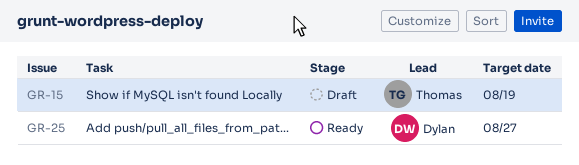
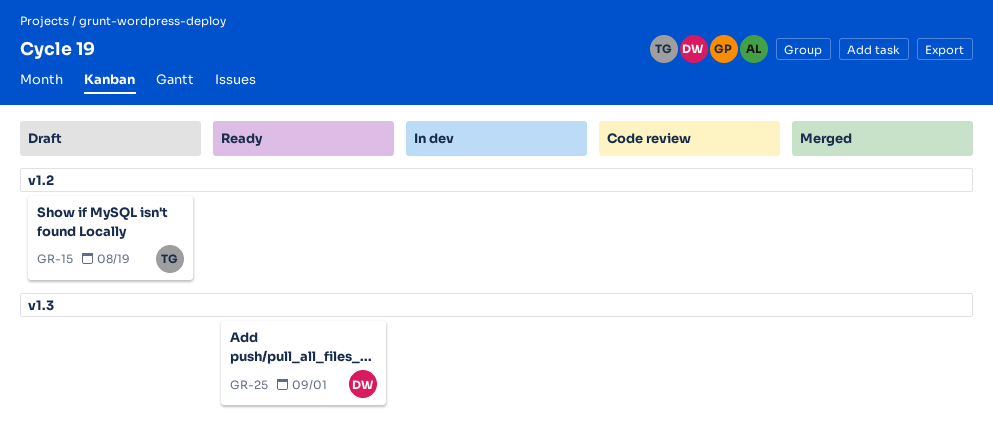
GR-25, due: Aug 27 -> Sep 1

